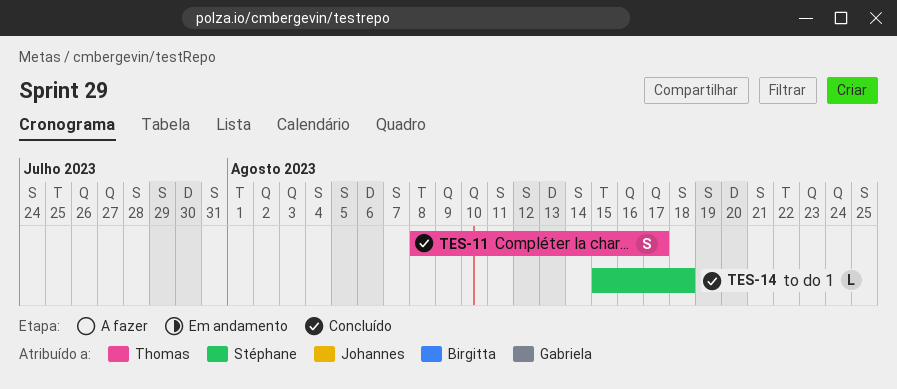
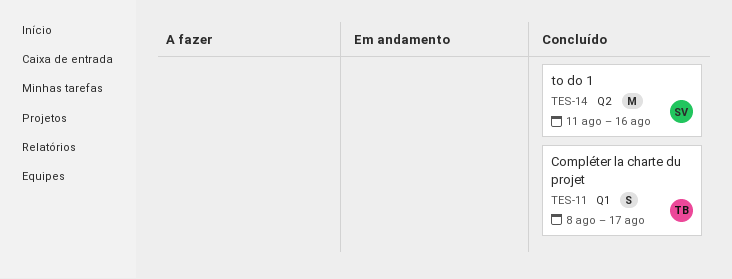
TES-14, estimate: L -> M
TES-14, start: Aug 15 -> Aug 11
TES-14, due: Aug 18 -> Aug 16

